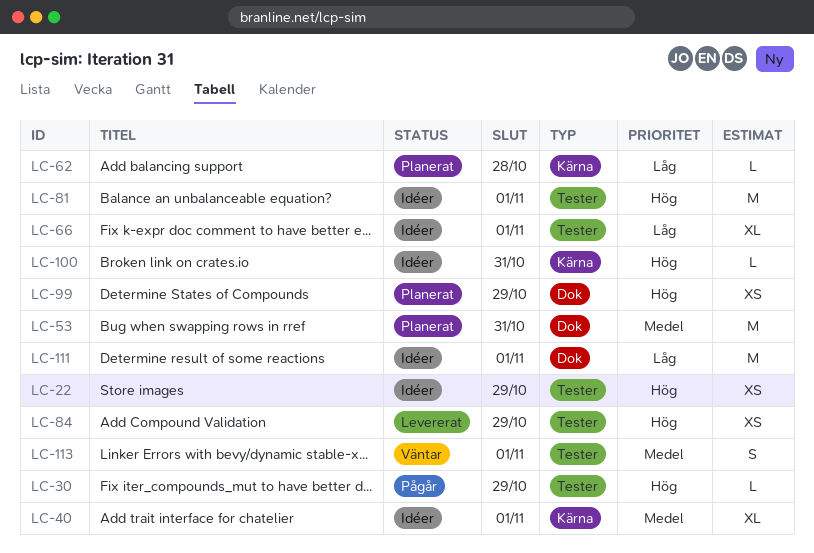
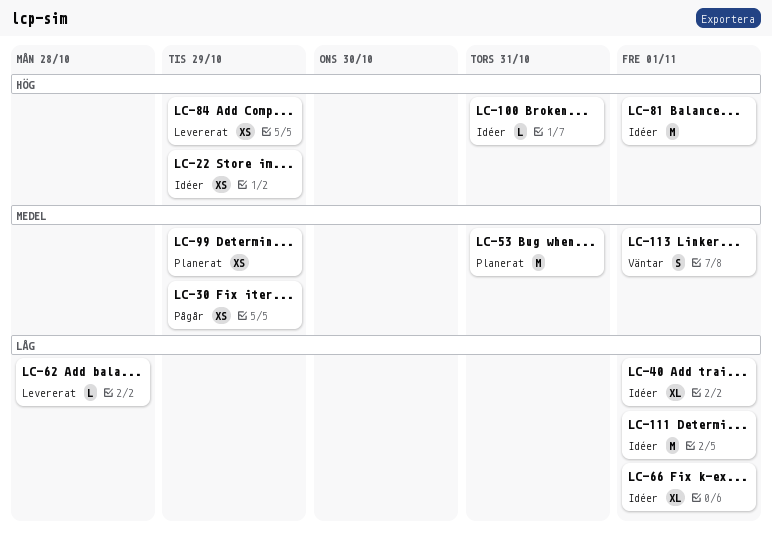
LC-30, priority: Hög -> Medel
LC-30, estimate: L -> XS
LC-40, priority: Medel -> Låg
LC-62, status: Planerat -> Levererat
LC-99, priority: Hög -> Medel

